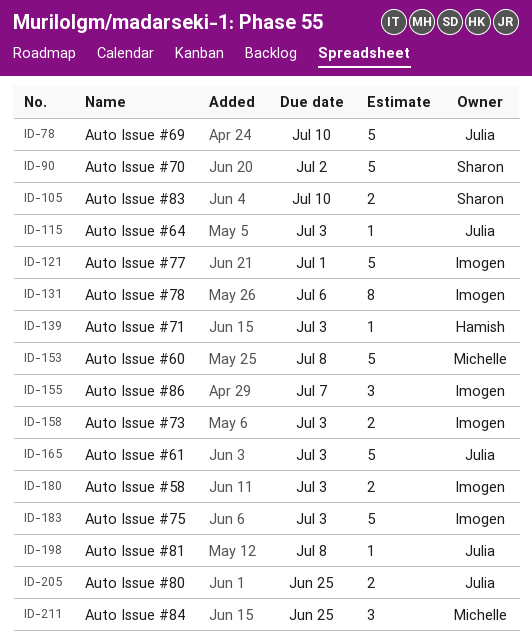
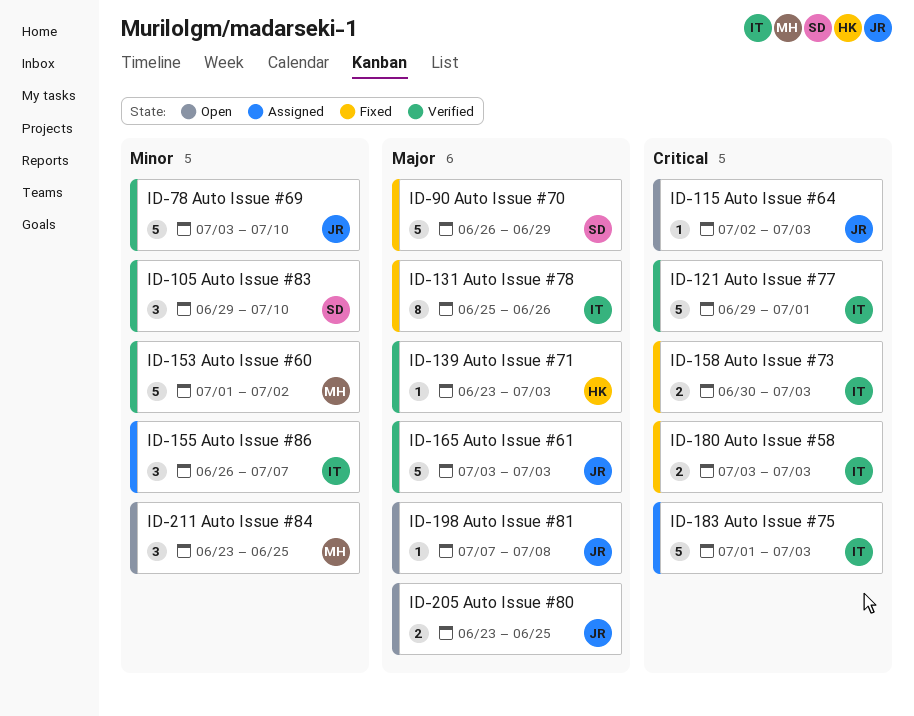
ID-90, due: Jul 2 -> Jun 29
ID-105, estimate: 2 -> 3
ID-131, due: Jul 6 -> Jun 26
ID-153, due: Jul 8 -> Jul 2

